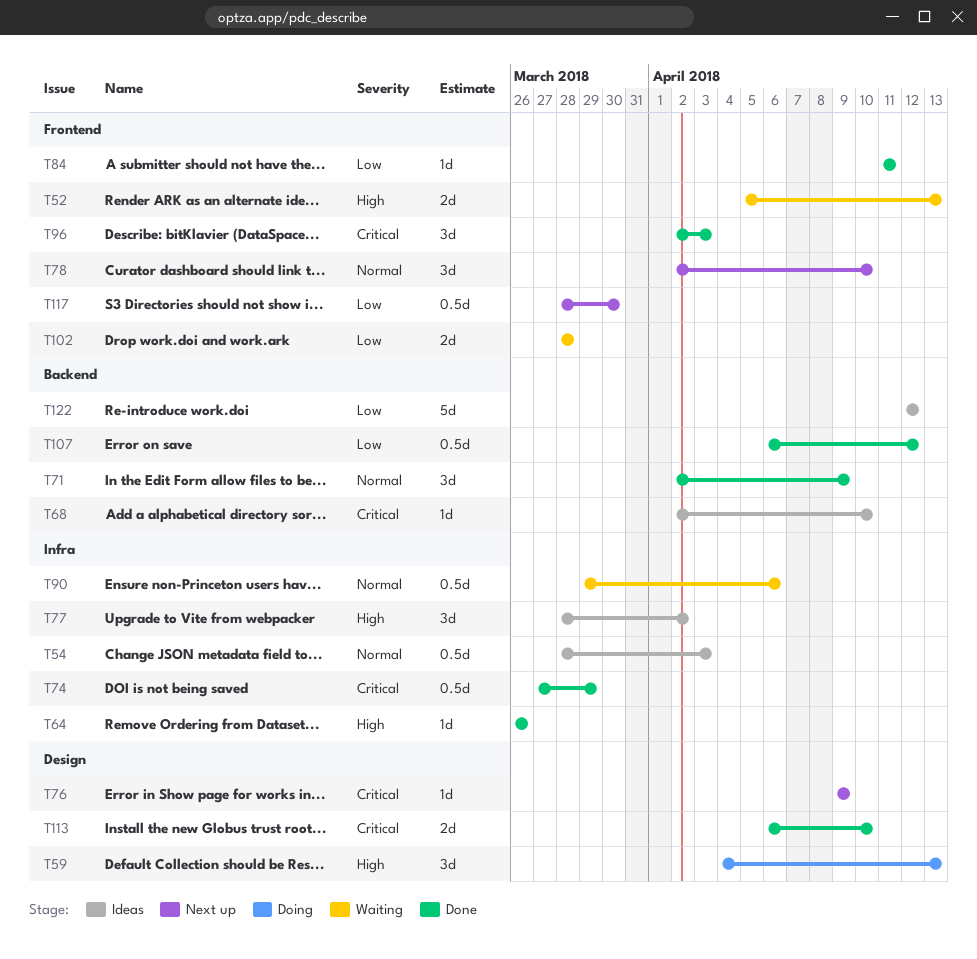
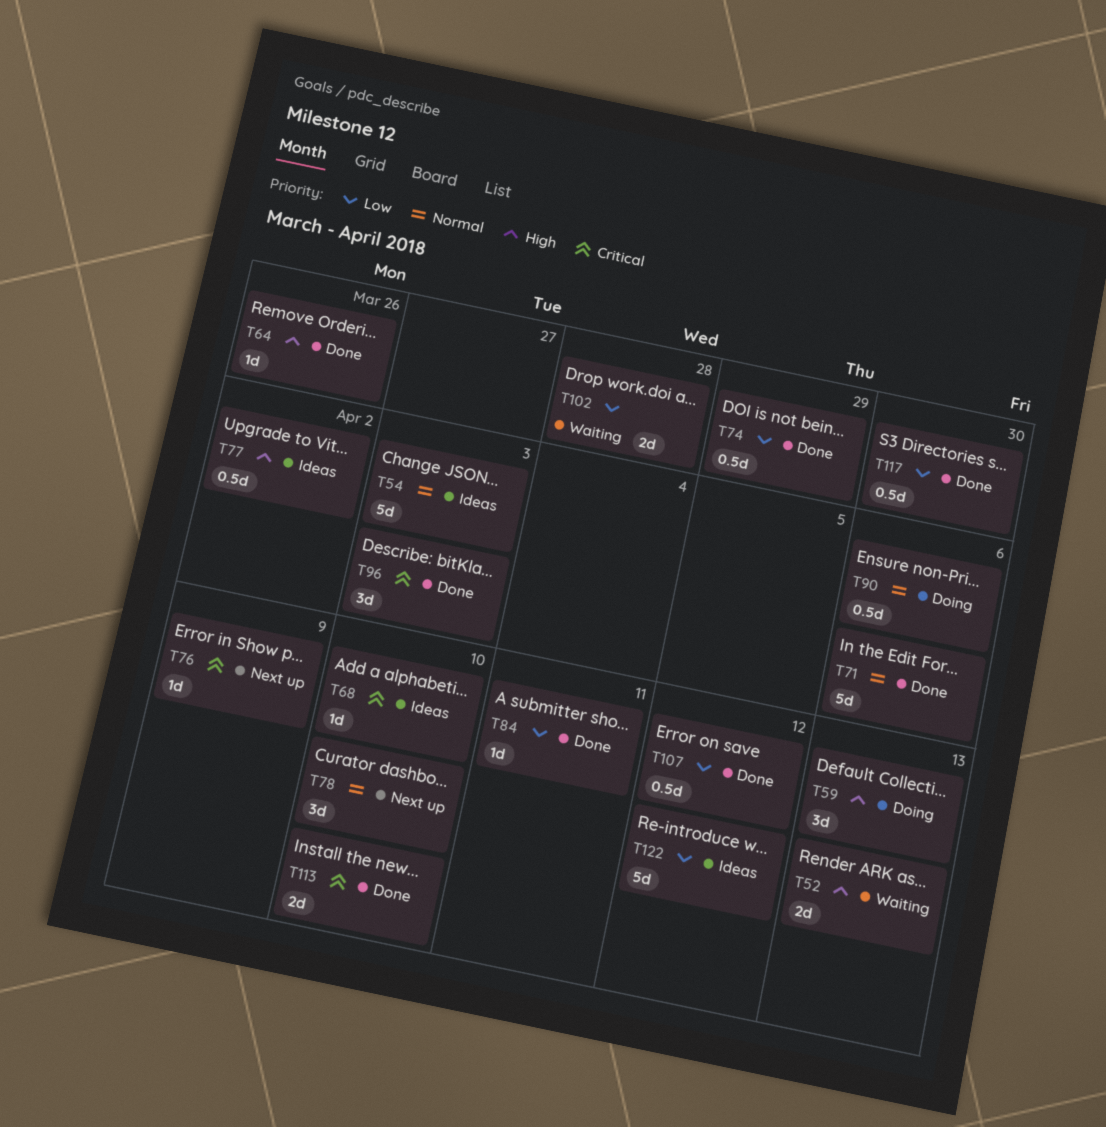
T54, estimate: 0.5d -> 5d
T71, estimate: 3d -> 5d
T71, due: Apr 9 -> Apr 6
T74, priority: Critical -> Low
T77, estimate: 3d -> 0.5d
T90, status: Waiting -> Doing
T117, status: Next up -> Done

